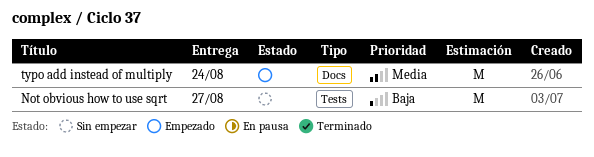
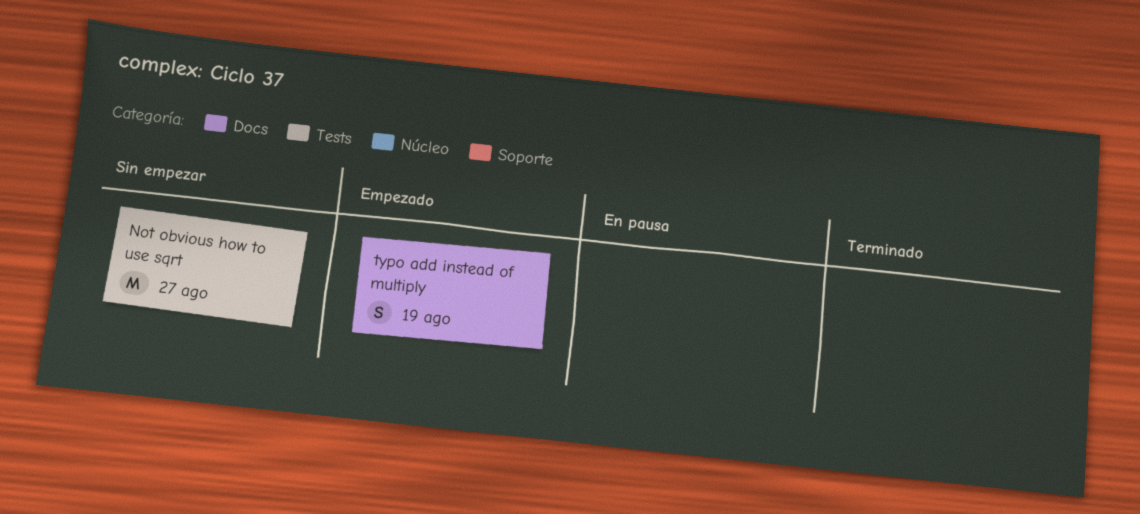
typo add instead of multiply, estimate: M -> S
typo add instead of multiply, due: Aug 24 -> Aug 19

